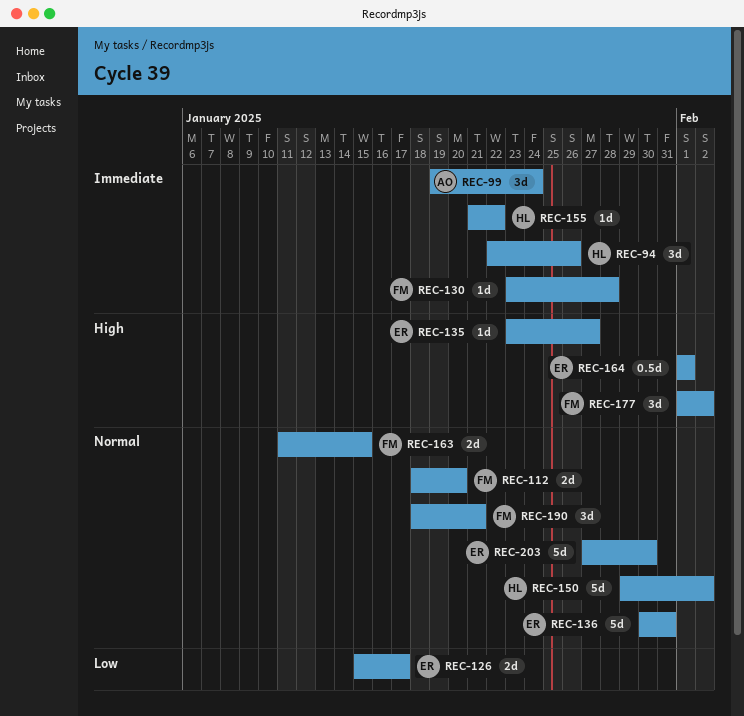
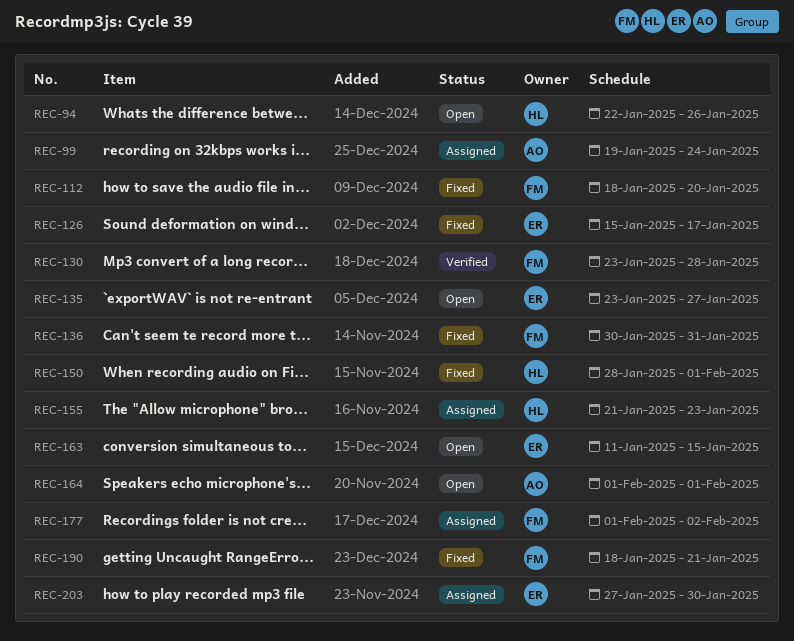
REC-136, owner: ER -> FM
REC-150, start: Jan 29 -> Jan 28
REC-150, due: Feb 2 -> Feb 1
REC-155, due: Jan 22 -> Jan 23
REC-163, owner: FM -> ER
REC-164, owner: ER -> AO

